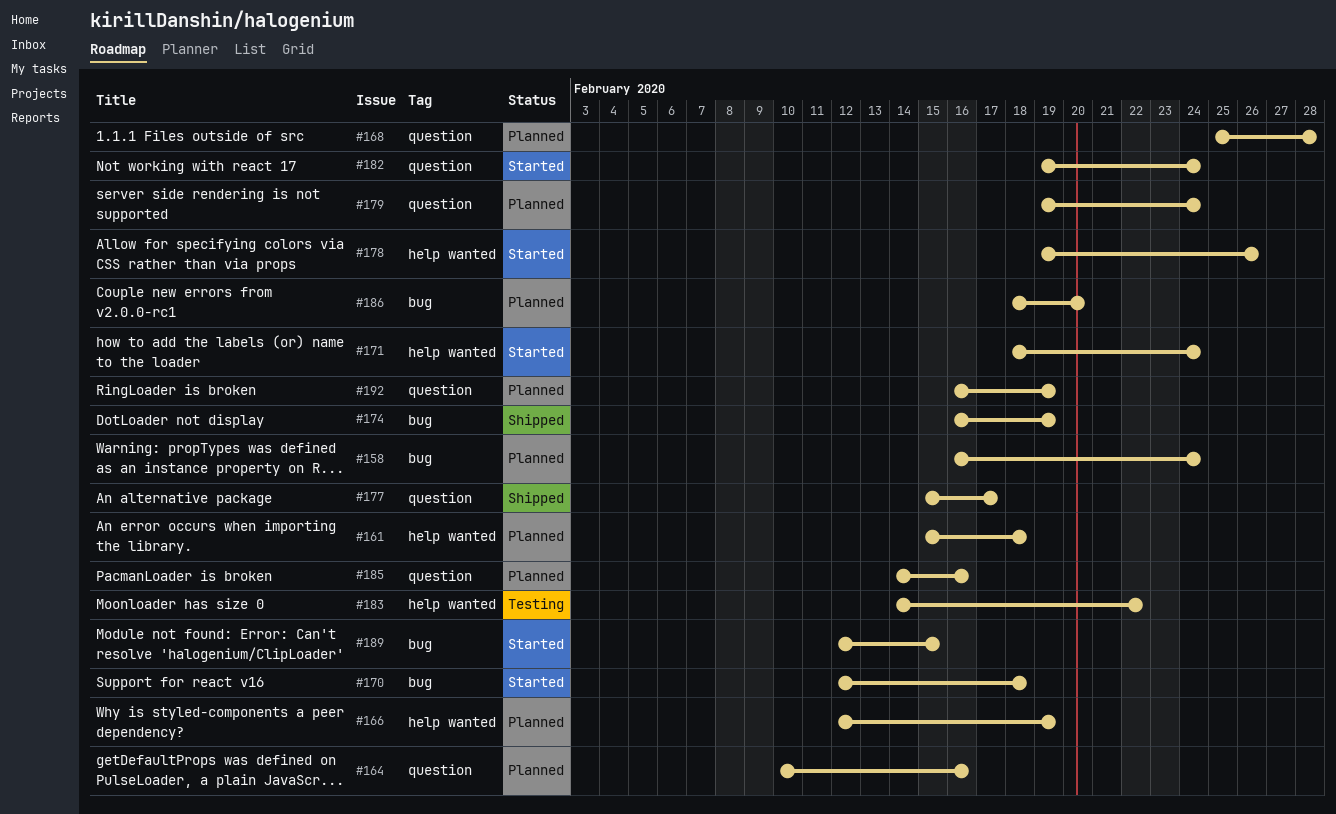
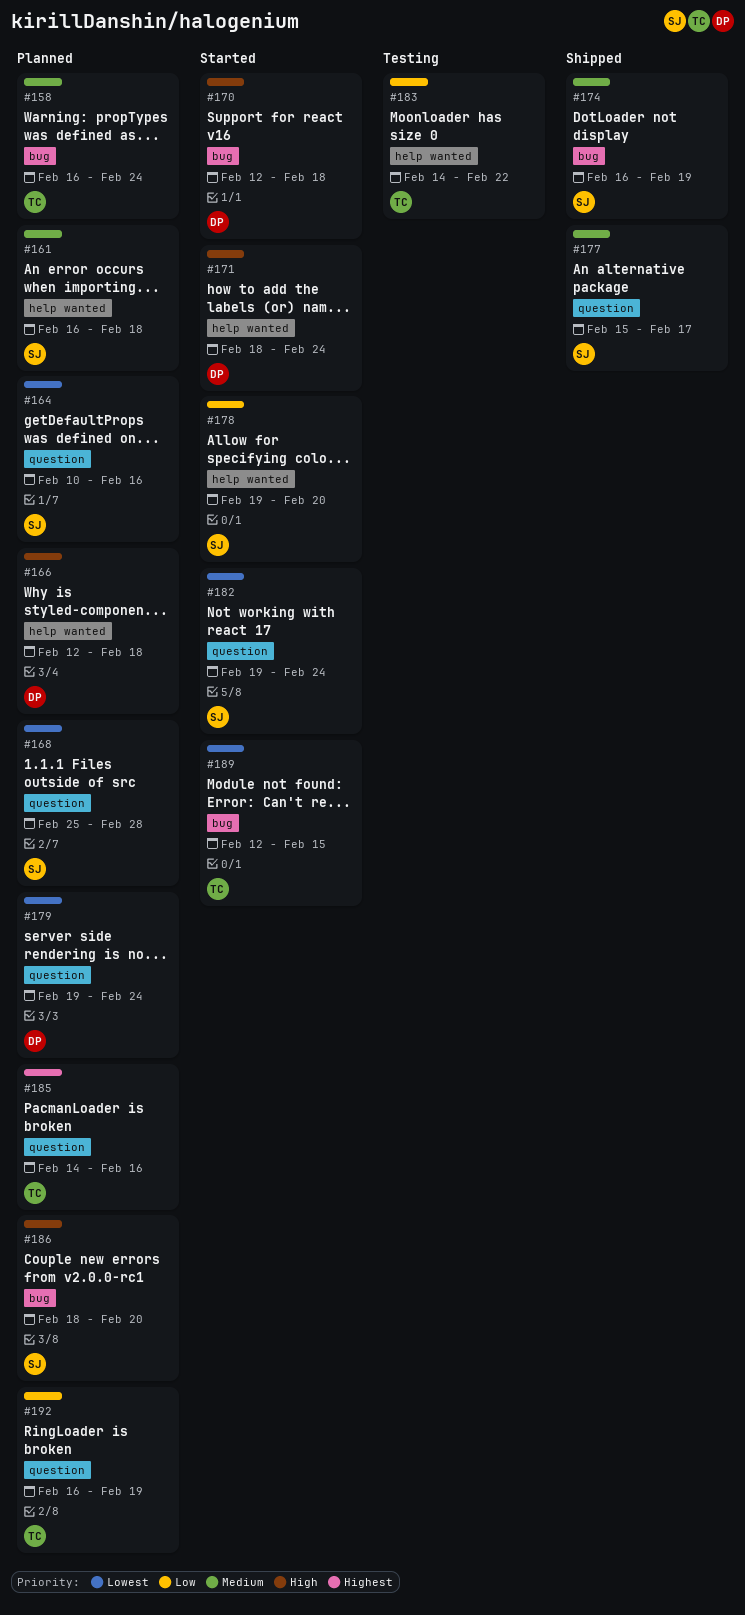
#161, start: Feb 15 -> Feb 16
#166, due: Feb 19 -> Feb 18
#178, due: Feb 26 -> Feb 20

